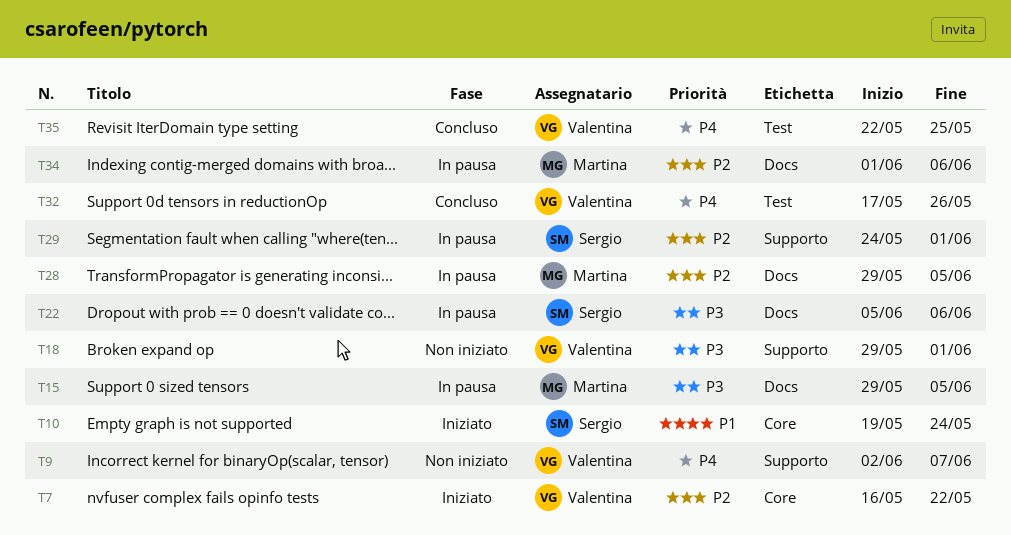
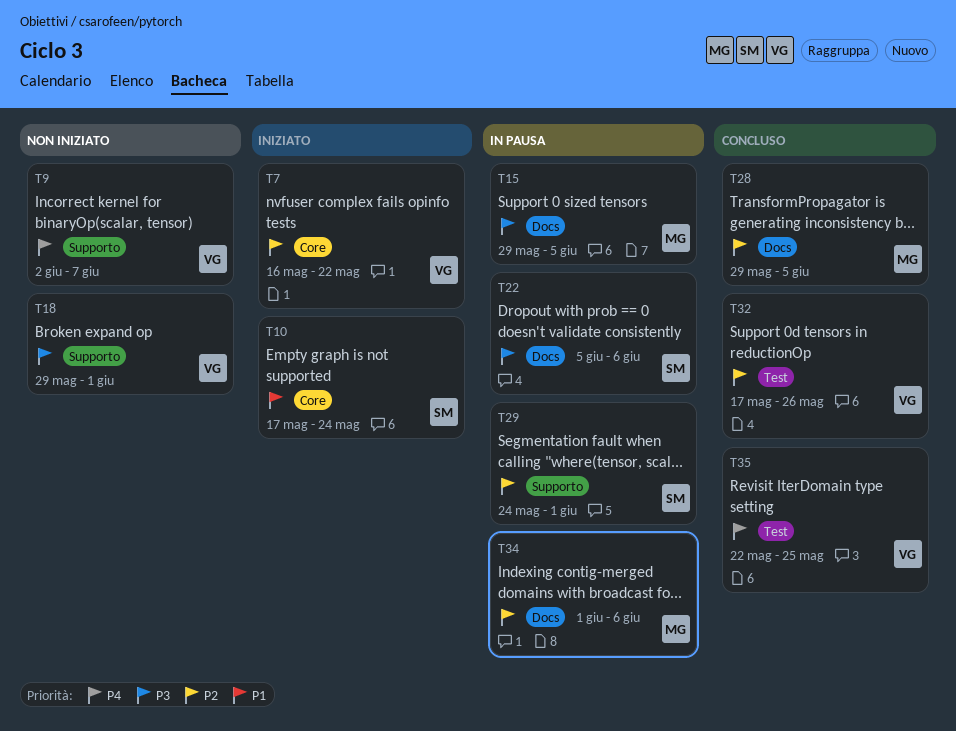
T10, start: May 19 -> May 17
T28, status: In pausa -> Concluso
T32, priority: P4 -> P2

